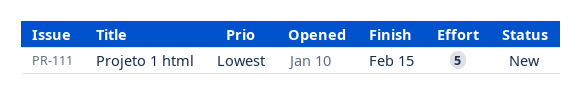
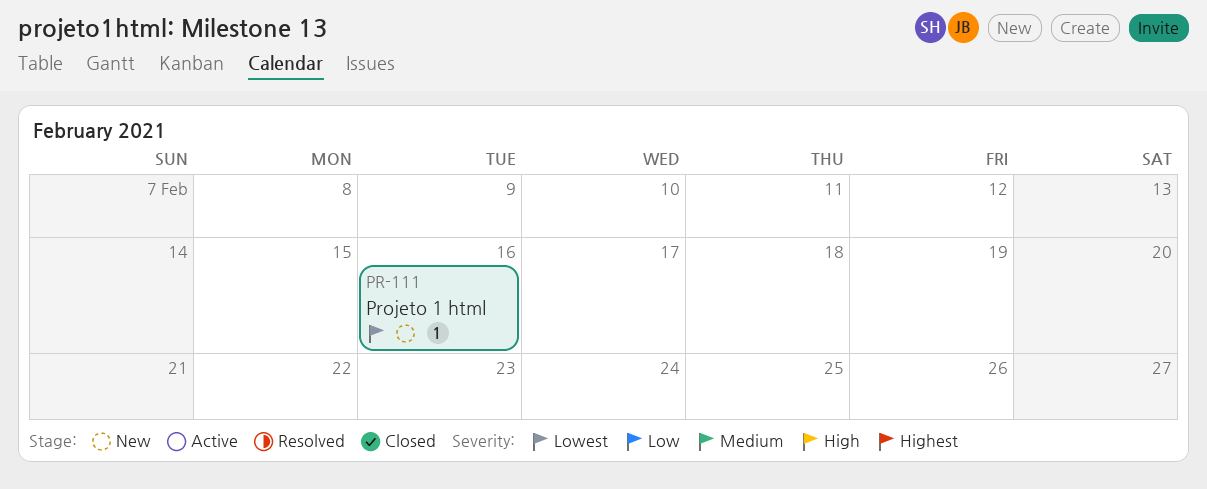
PR-111, estimate: 5 -> 1
PR-111, due: Feb 15 -> Feb 16

